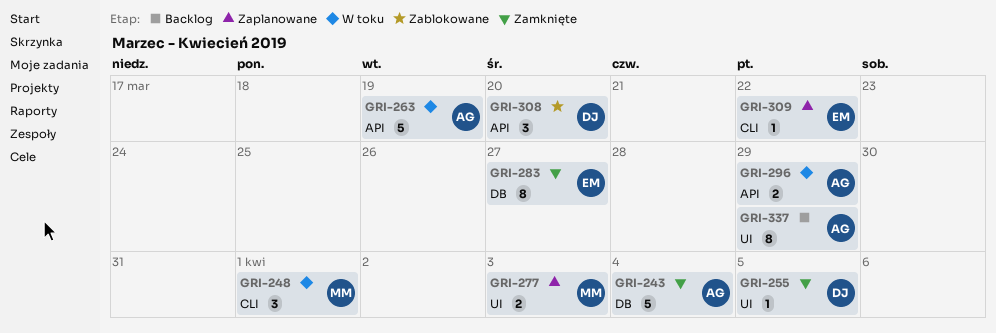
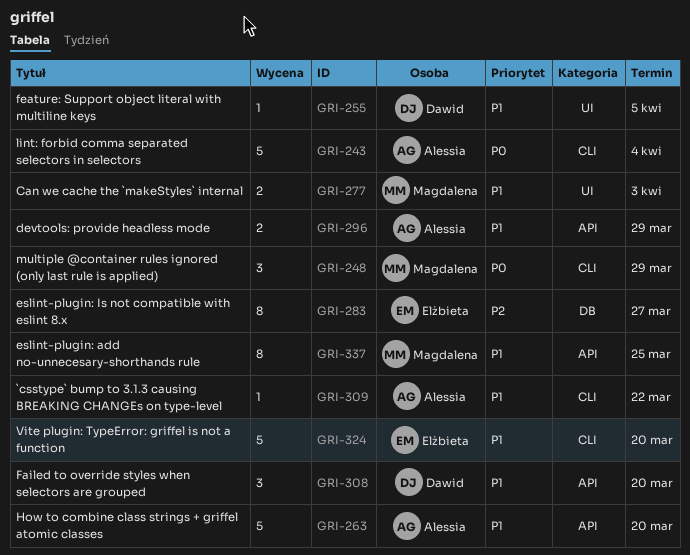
GRI-243, label: DB -> CLI
GRI-248, due: Apr 1 -> Mar 29
GRI-263, due: Mar 19 -> Mar 20
GRI-309, owner: Elżbieta -> Alessia
GRI-324: none -> present
GRI-337, owner: Alessia -> Magdalena
GRI-337, label: UI -> API
GRI-337, due: Mar 29 -> Mar 25

